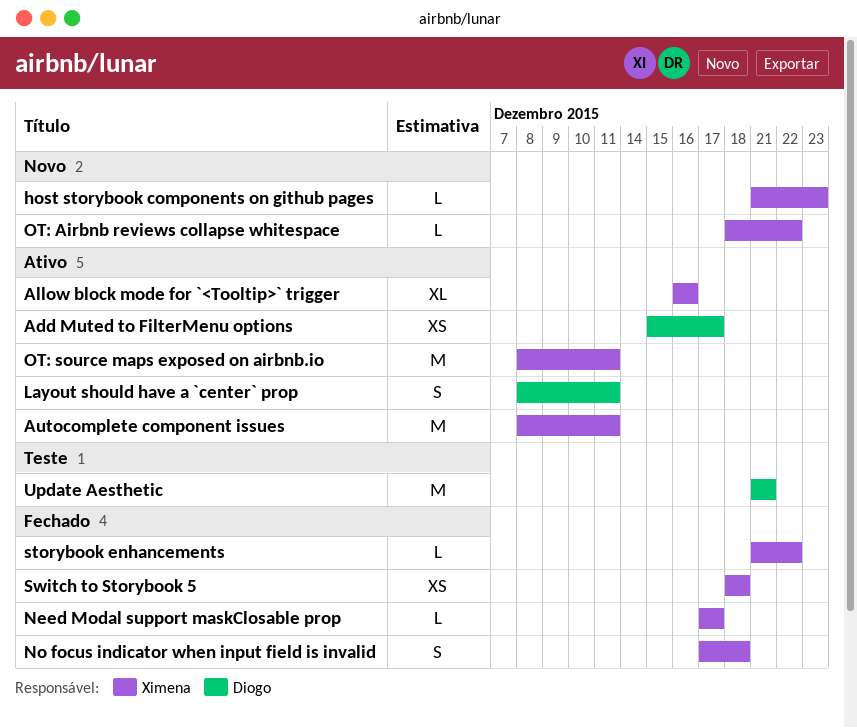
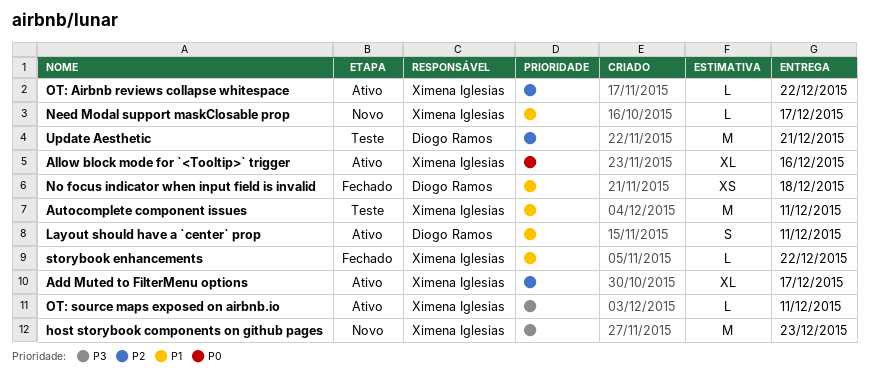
Add Muted to FilterMenu options, owner: Diogo Ramos -> Ximena Iglesias
Add Muted to FilterMenu options, estimate: XS -> XL
Autocomplete component issues, status: Ativo -> Teste
host storybook components on github pages, estimate: L -> M
Need Modal support maskClosable prop, status: Fechado -> Novo
No focus indicator when input field is invalid, owner: Ximena Iglesias -> Diogo Ramos
No focus indicator when input field is invalid, estimate: S -> XS
OT: Airbnb reviews collapse whitespace, status: Novo -> Ativo
OT: source maps exposed on airbnb.io, estimate: M -> L
Switch to Storybook 5: present -> none

